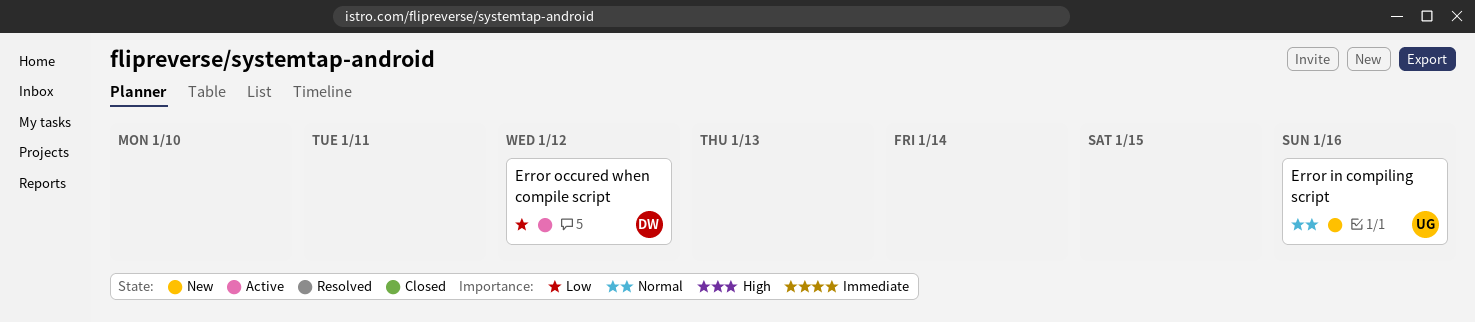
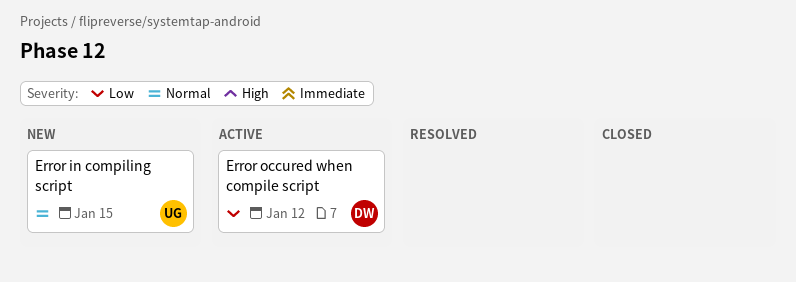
Error in compiling script, due: Jan 16 -> Jan 15

